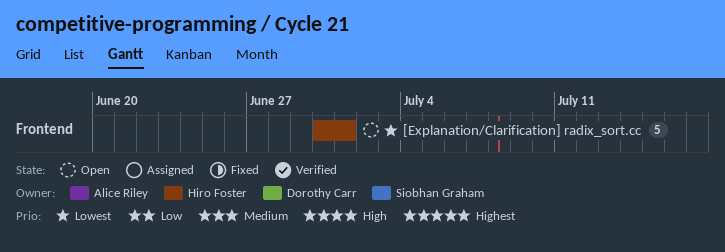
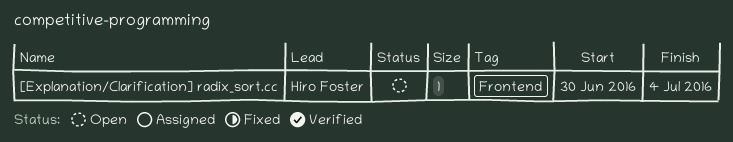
[Explanation/Clarification] radix_sort.cc, estimate: 5 -> 1
[Explanation/Clarification] radix_sort.cc, due: Jul 1 -> Jul 4

